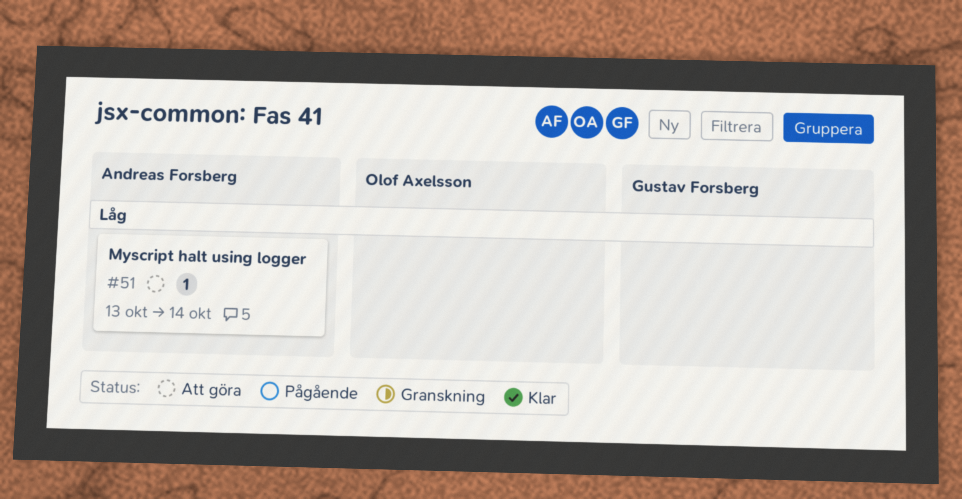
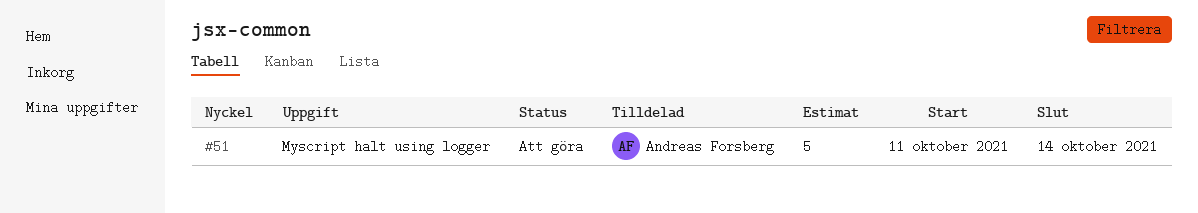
#51, estimate: 1 -> 5
#51, start: Oct 13 -> Oct 11

